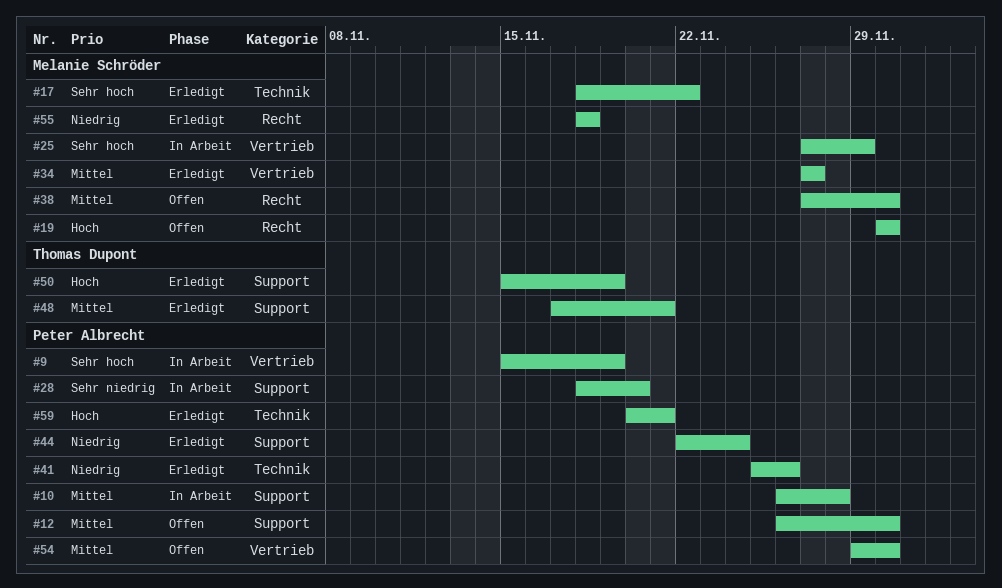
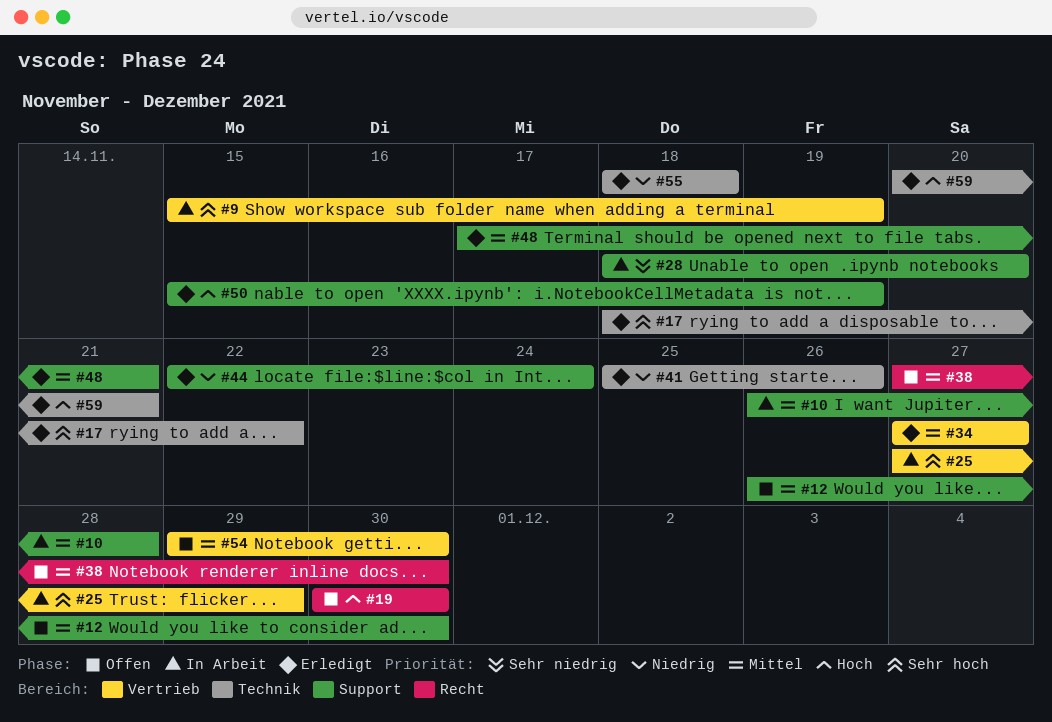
#55, label: Recht -> Technik

